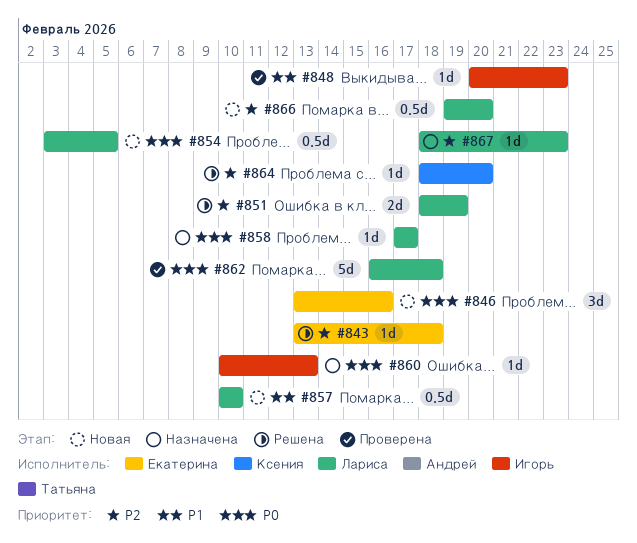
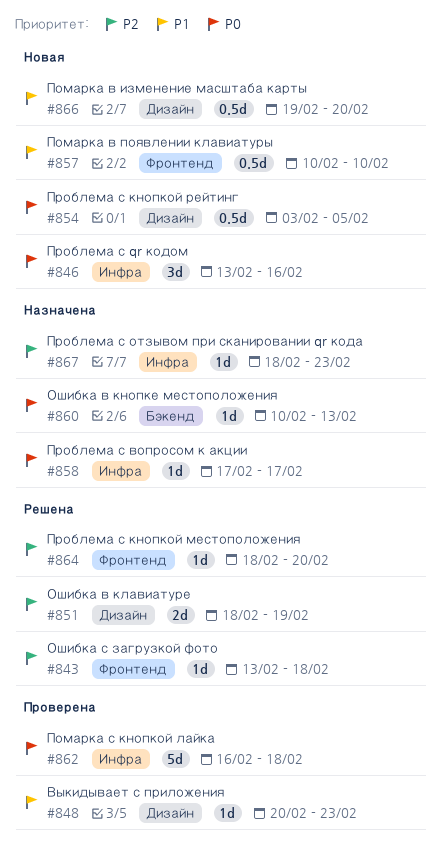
#866, priority: P2 -> P1

